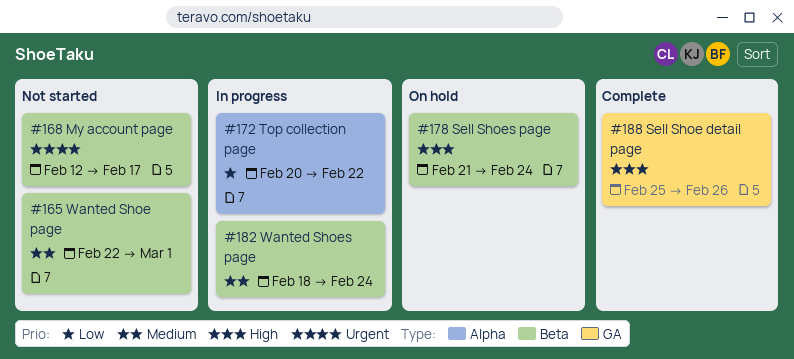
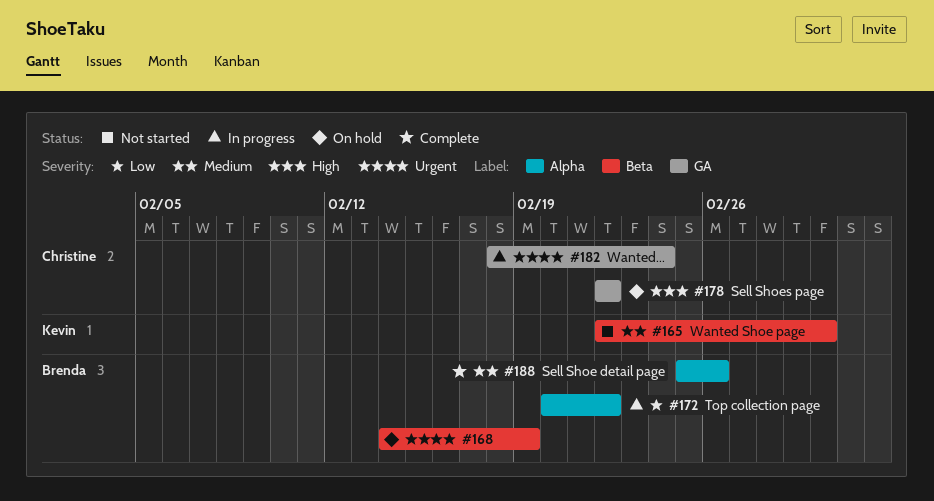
#168, status: Not started -> On hold
#168, start: Feb 12 -> Feb 14
#168, due: Feb 17 -> Feb 19
#178, label: Beta -> GA
#178, start: Feb 21 -> Feb 22
#178, due: Feb 24 -> Feb 22
#182, priority: Medium -> Urgent
#182, label: Beta -> GA
#188, priority: High -> Medium
#188, label: GA -> Alpha

